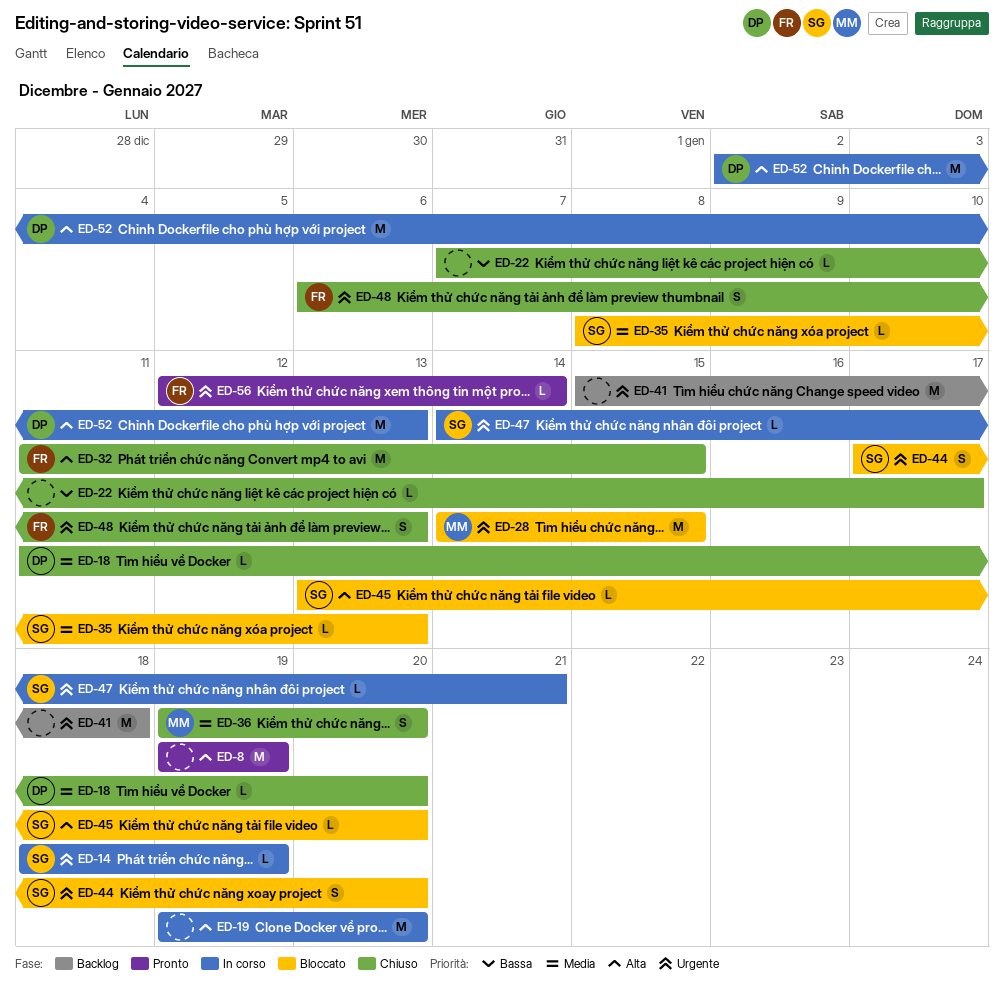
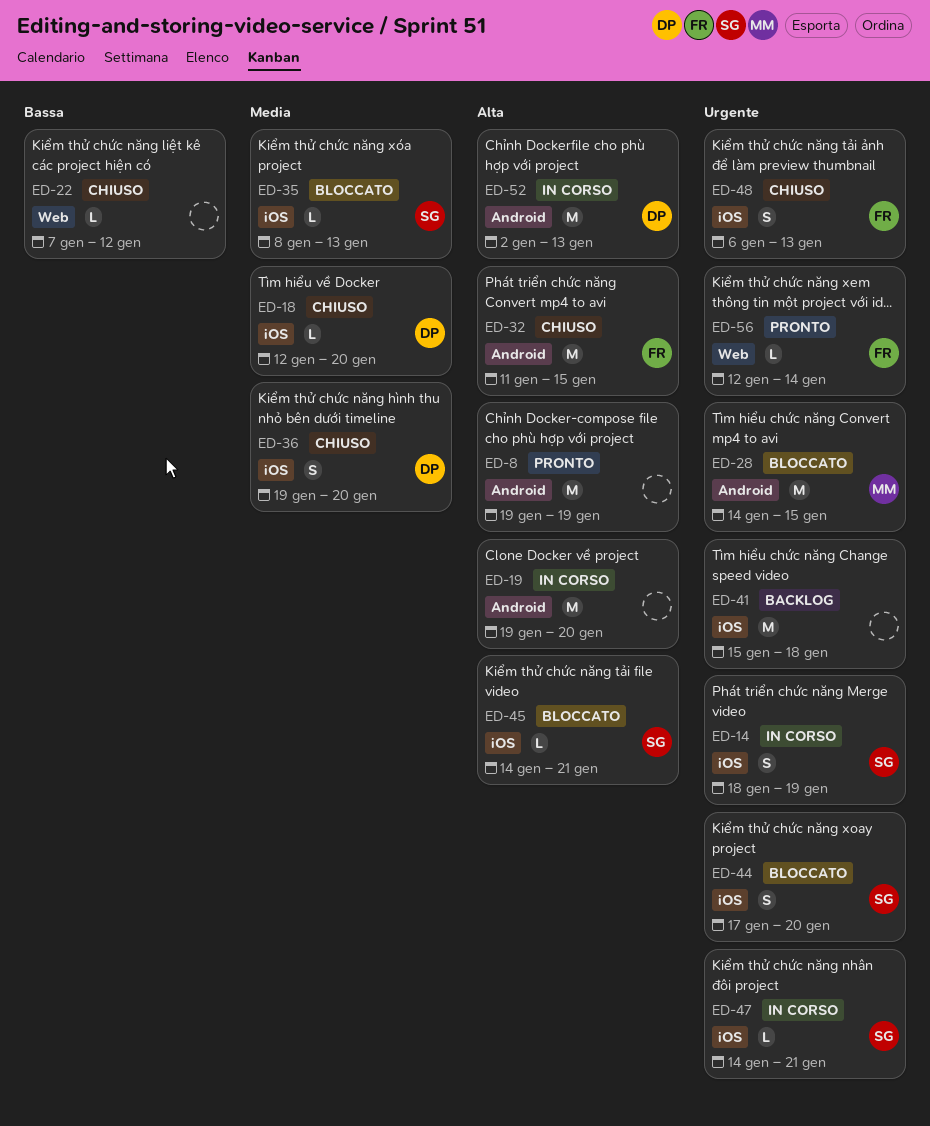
ED-14, estimate: L -> S
ED-18, start: Jan 11 -> Jan 12
ED-22, due: Jan 17 -> Jan 12
ED-36, owner: MM -> DP
ED-45, start: Jan 13 -> Jan 14
ED-45, due: Jan 20 -> Jan 21

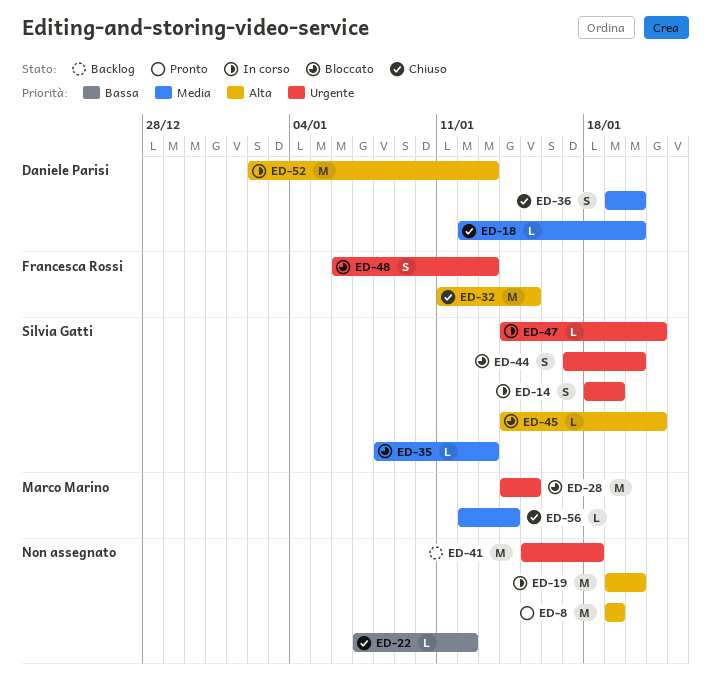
ED-48, status: Chiuso -> Bloccato
ED-56, status: Pronto -> Chiuso
ED-56, owner: Francesca Rossi -> Marco Marino
ED-56, priority: Urgente -> Media

